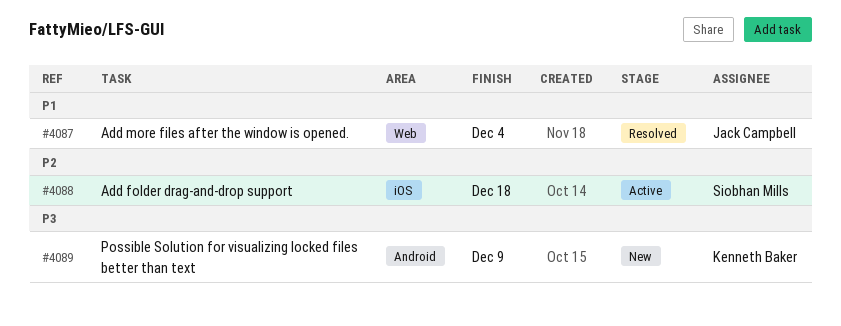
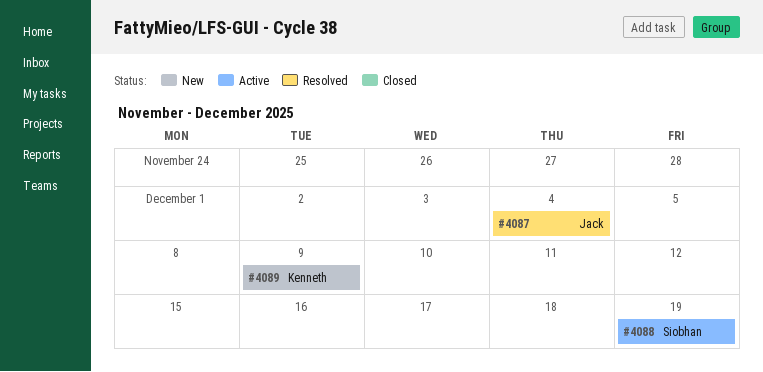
#4088, due: Dec 18 -> Dec 19

